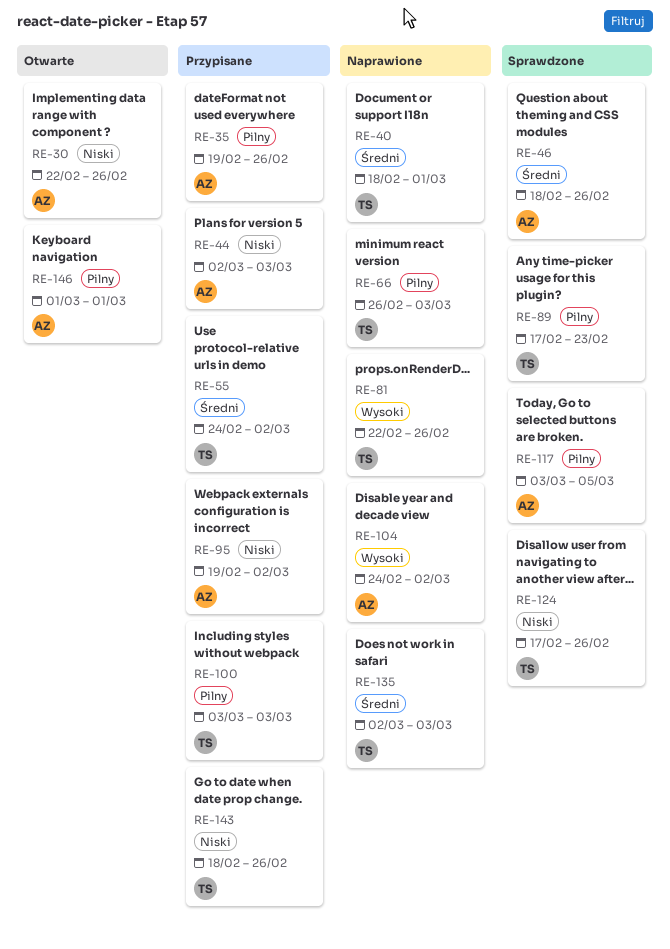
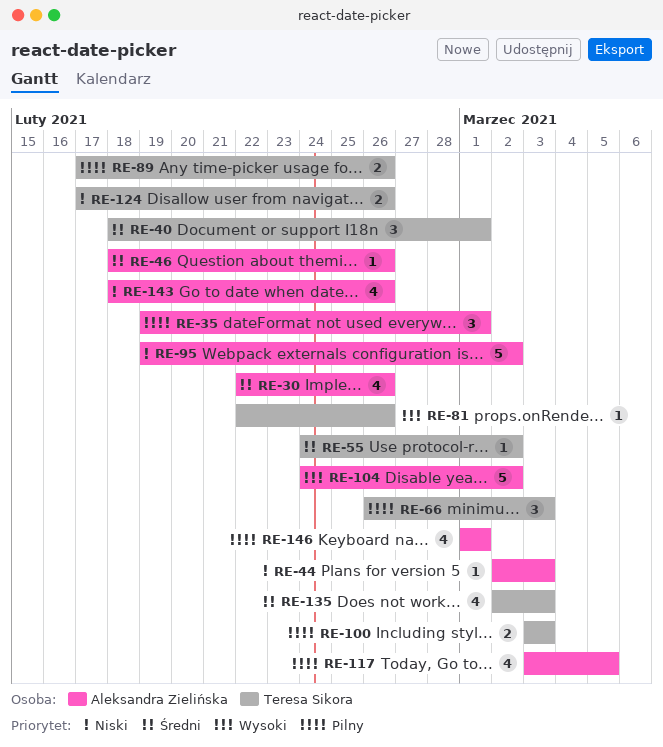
RE-30, priority: Niski -> Średni
RE-35, due: Feb 26 -> Mar 1
RE-89, due: Feb 23 -> Feb 26
RE-143, owner: Teresa Sikora -> Aleksandra Zielińska

